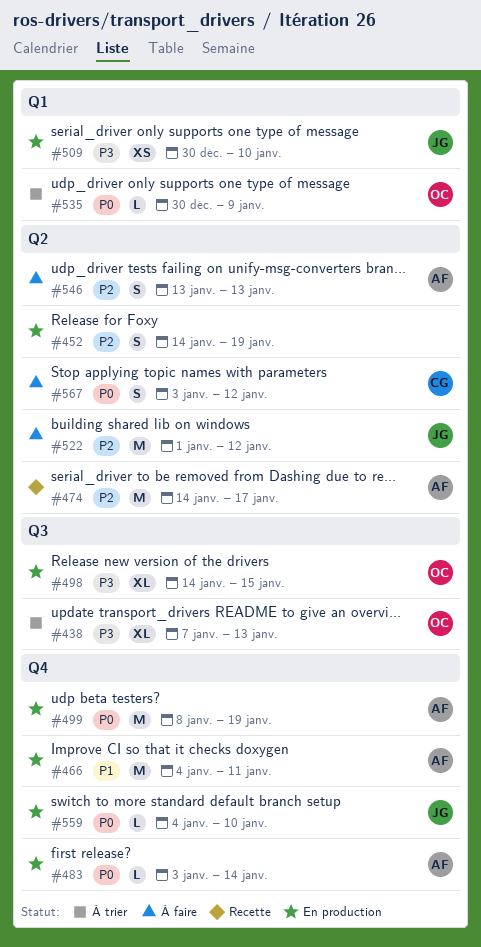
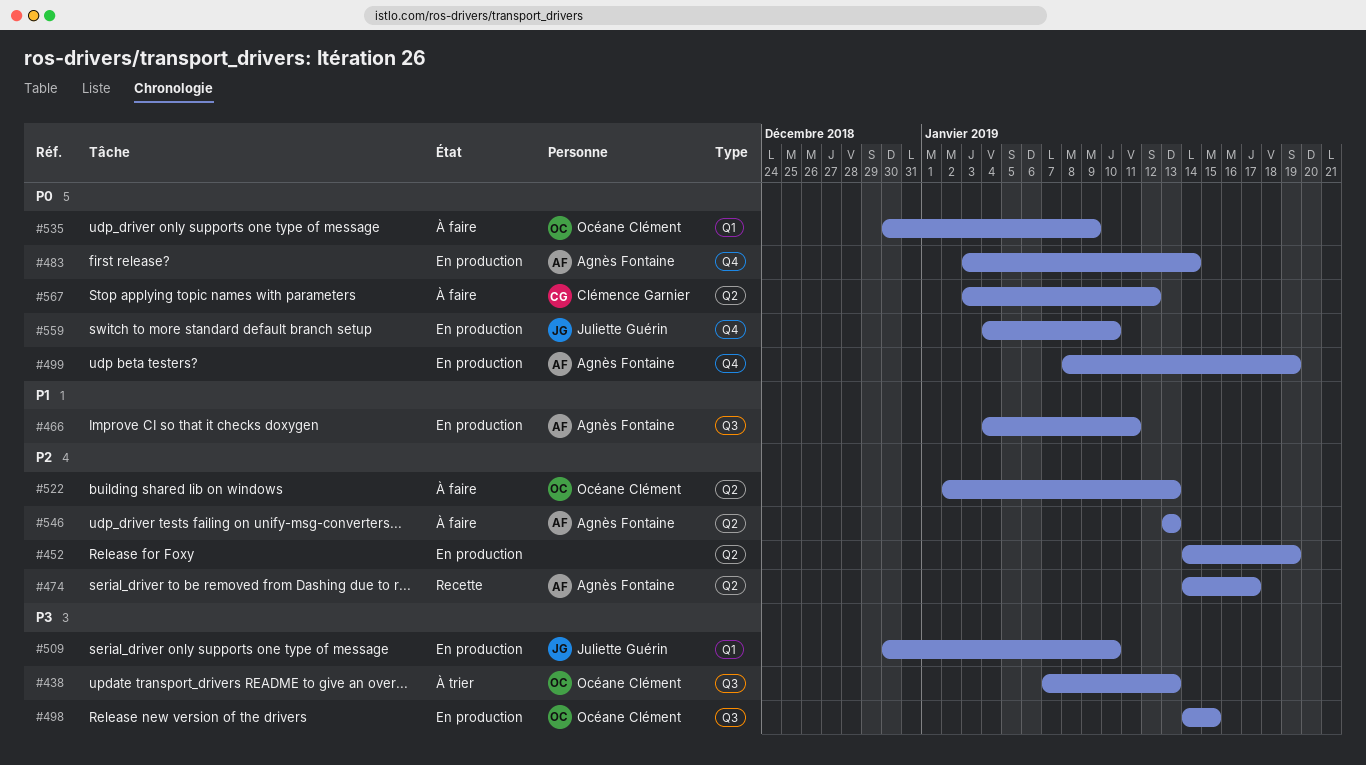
#466, label: Q4 -> Q3
#522, owner: Juliette Guérin -> Océane Clément
#522, start: Jan 1 -> Jan 2
#522, due: Jan 12 -> Jan 13
#535, status: À trier -> À faire

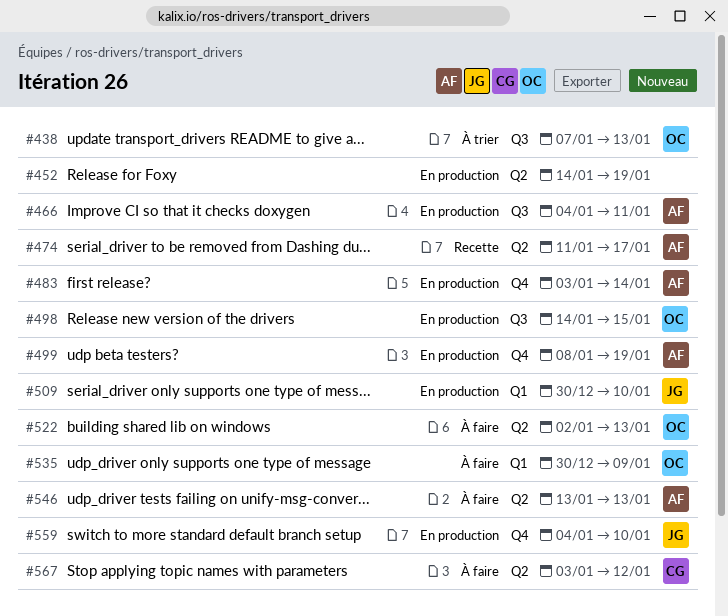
#474, start: Jan 14 -> Jan 11

